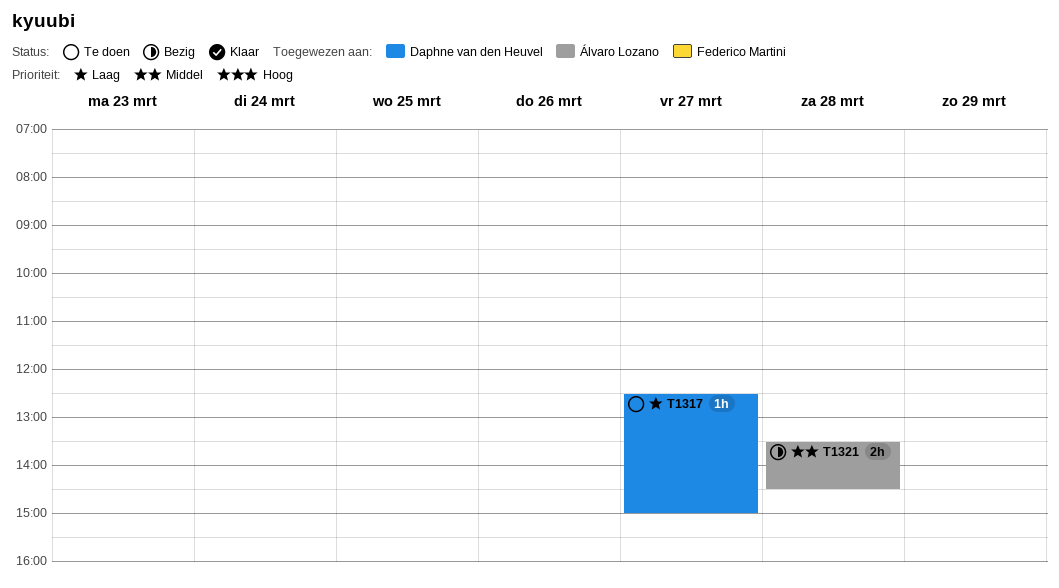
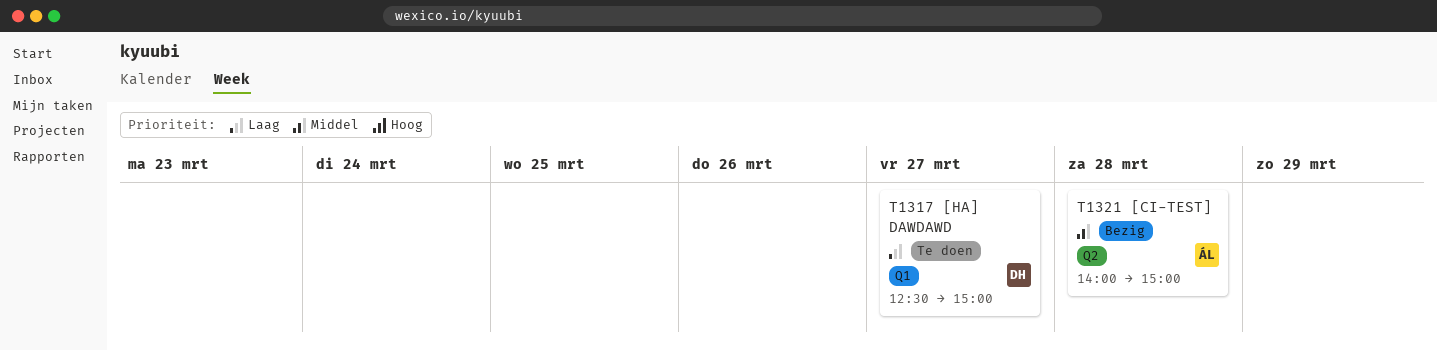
T1321, begins: 13:30 -> 14:00
T1321, ends: 14:30 -> 15:00

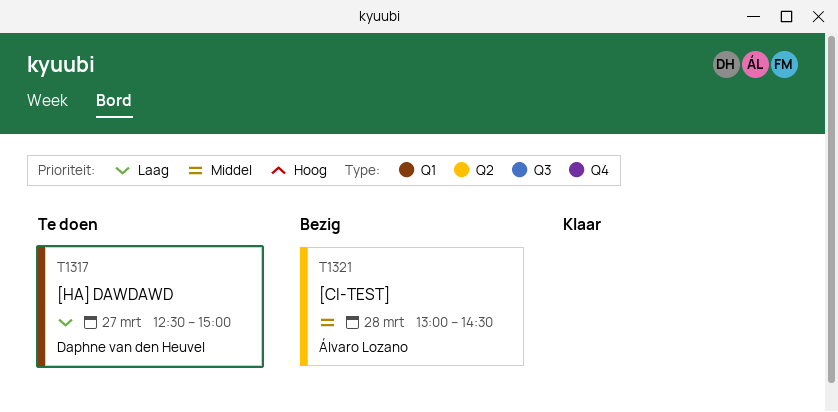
T1321, begins: 14:00 -> 13:00
T1321, ends: 15:00 -> 14:30

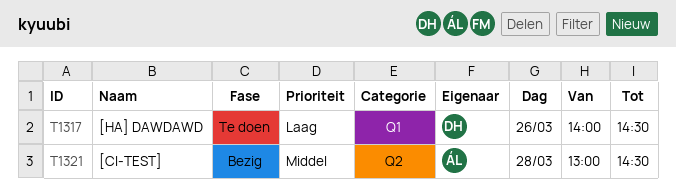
T1317, day: Mar 27 -> Mar 26
T1317, begins: 12:30 -> 14:00
T1317, ends: 15:00 -> 14:30

